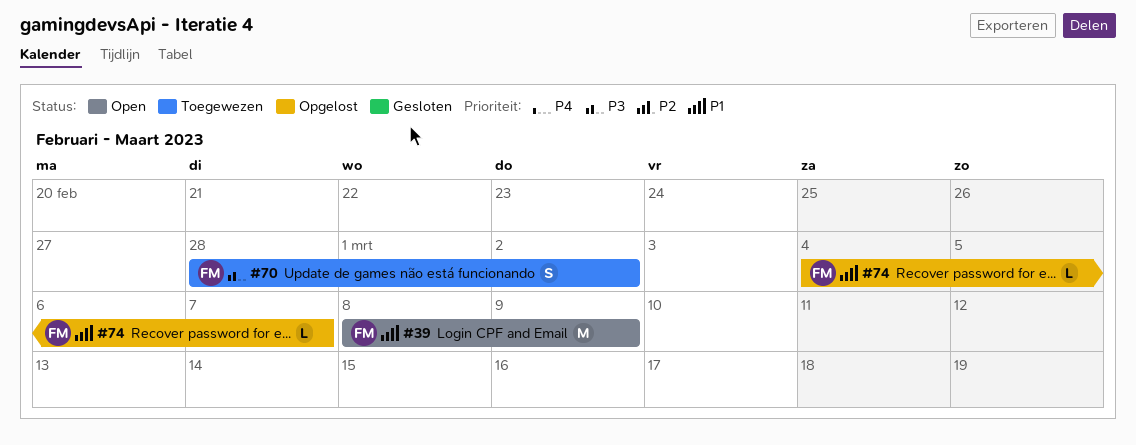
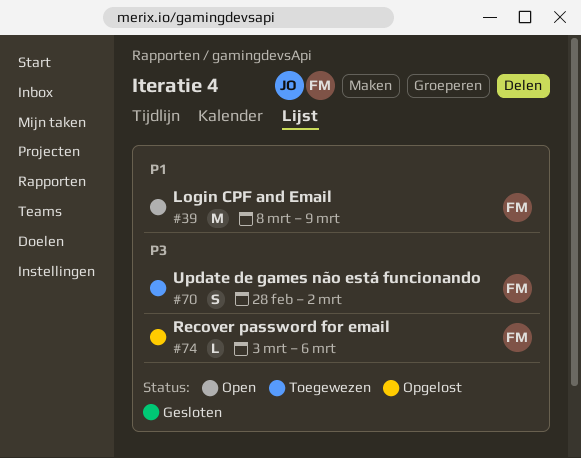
#74, priority: P1 -> P3
#74, start: Mar 4 -> Mar 3
#74, due: Mar 7 -> Mar 6

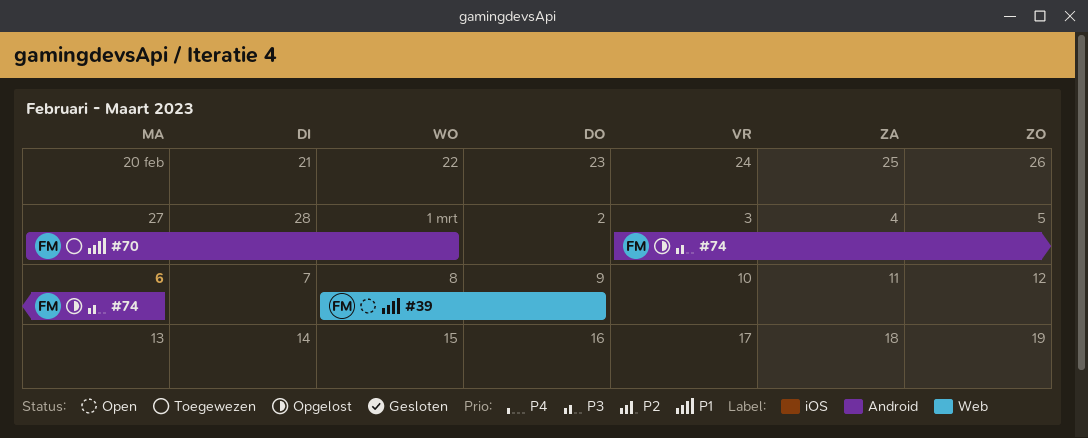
#70, priority: P3 -> P1
#70, start: Feb 28 -> Feb 27
#70, due: Mar 2 -> Mar 1

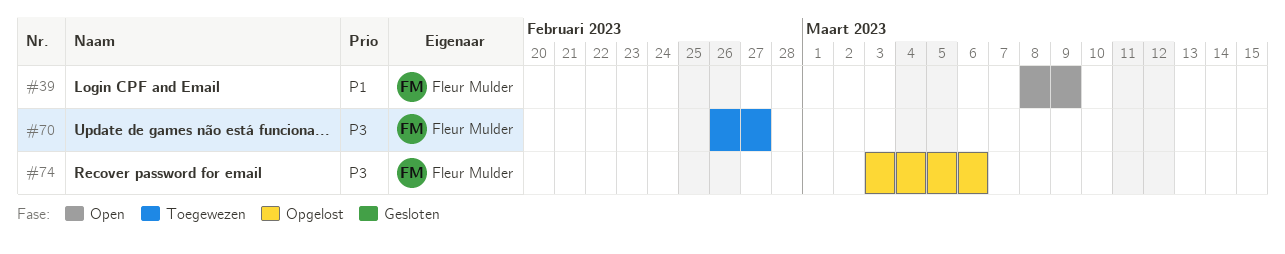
#70, priority: P1 -> P3
#70, start: Feb 27 -> Feb 26
#70, due: Mar 1 -> Feb 27

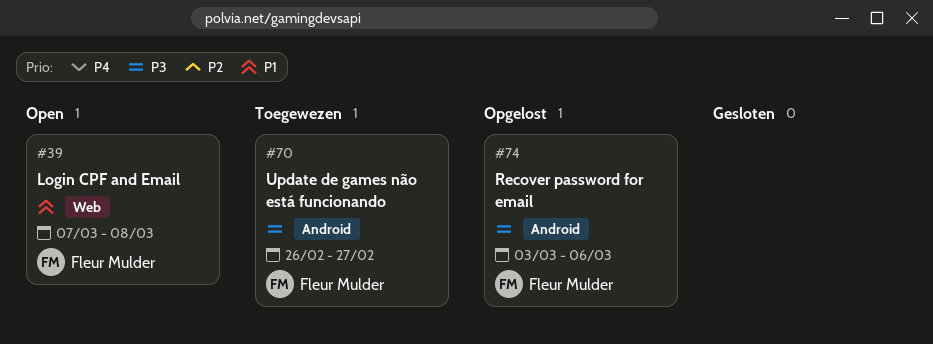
#39, start: Mar 8 -> Mar 7
#39, due: Mar 9 -> Mar 8

